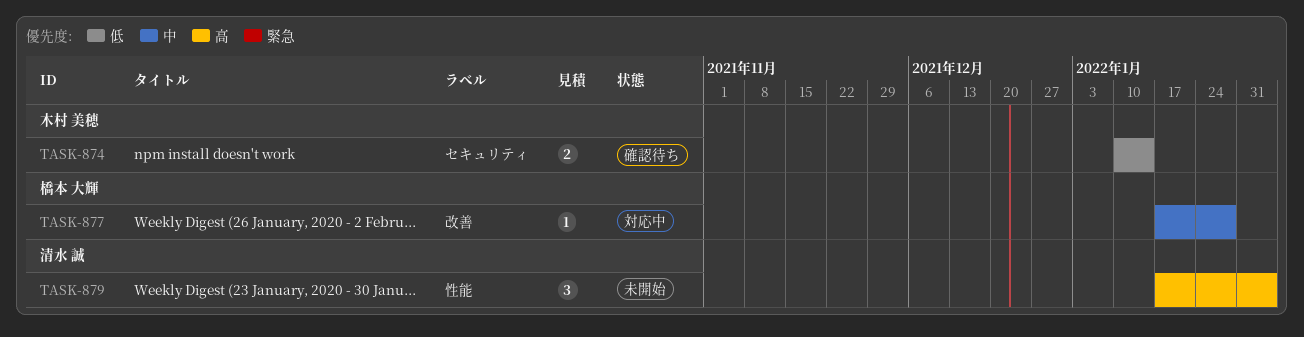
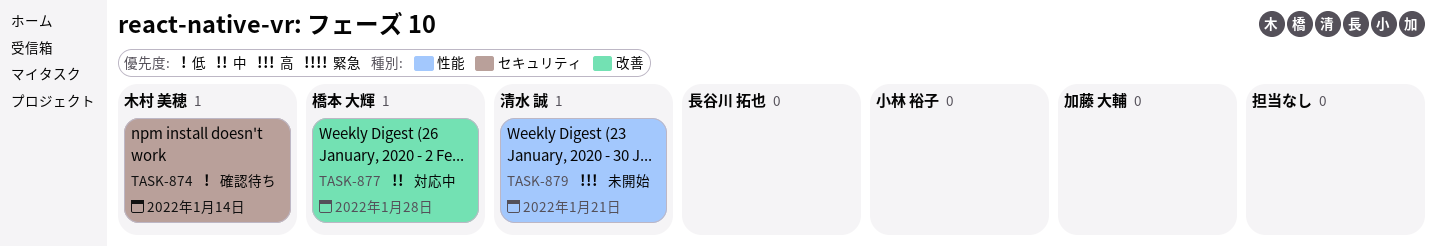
TASK-879, due: Feb 4 -> Jan 21

